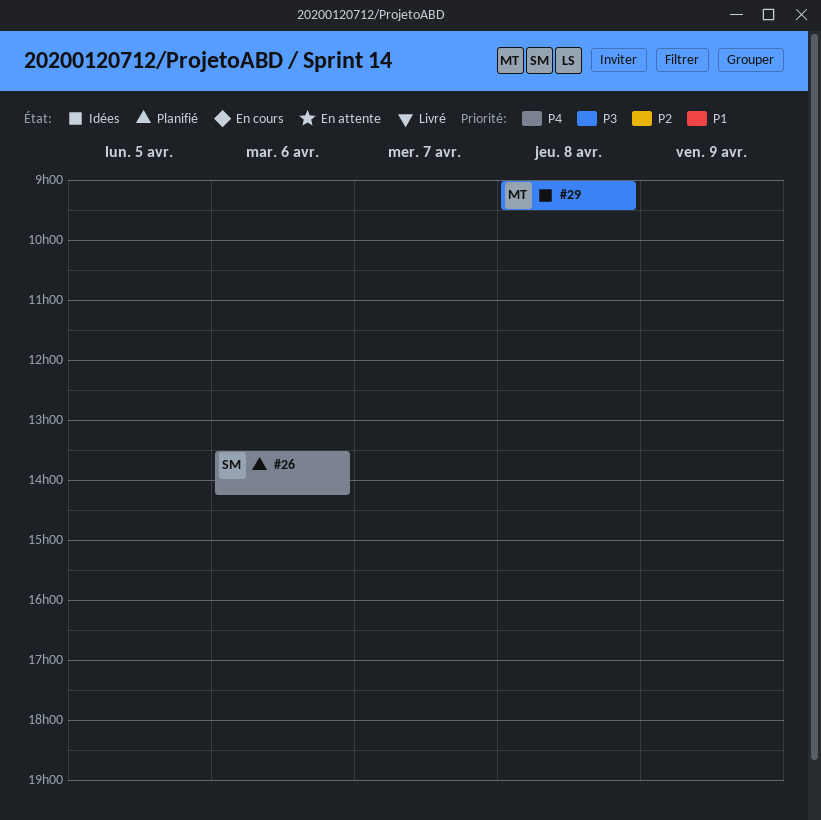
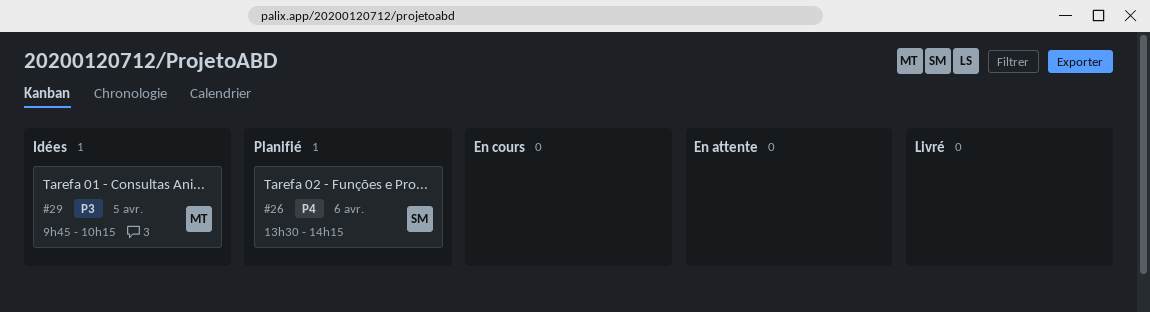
#29, day: Apr 8 -> Apr 5
#29, begins: 09:00 -> 09:45
#29, ends: 09:30 -> 10:15

